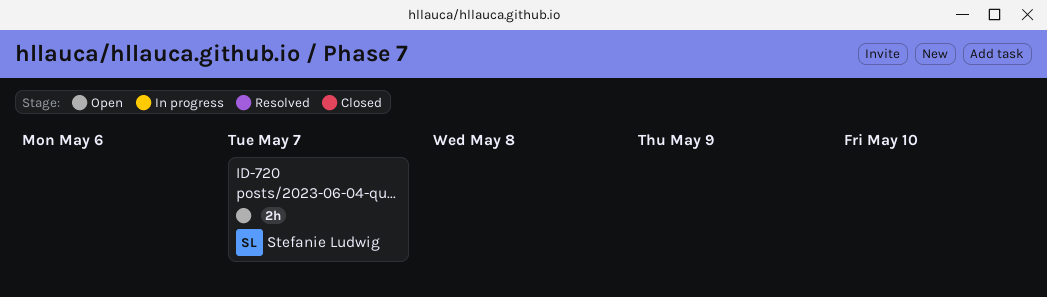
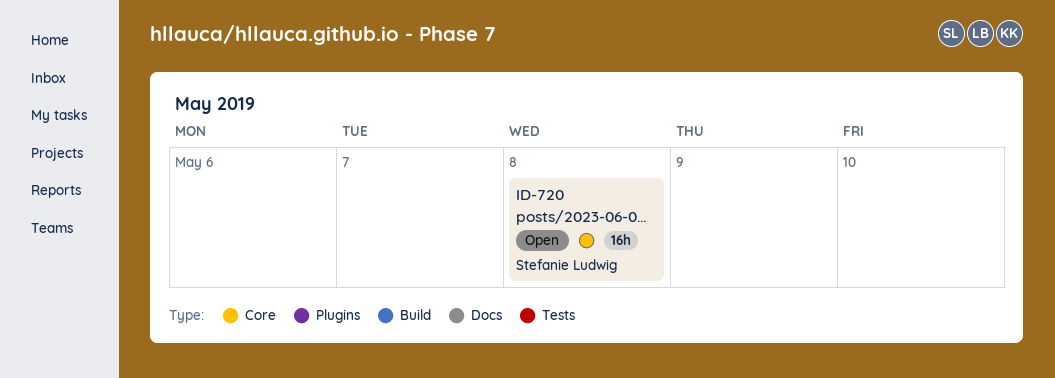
ID-720, estimate: 2h -> 16h
ID-720, due: May 7 -> May 8

